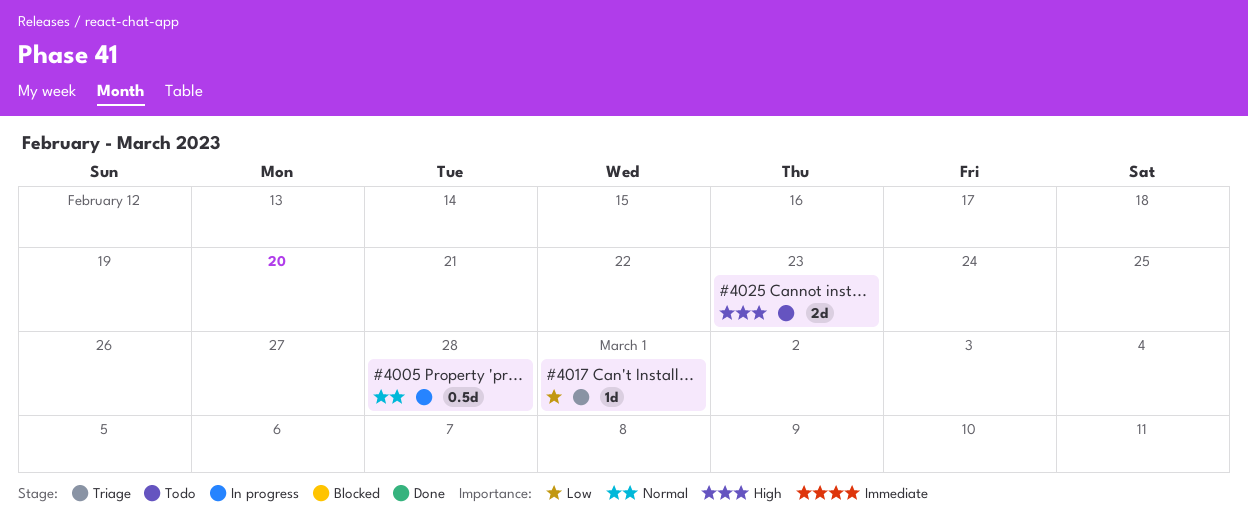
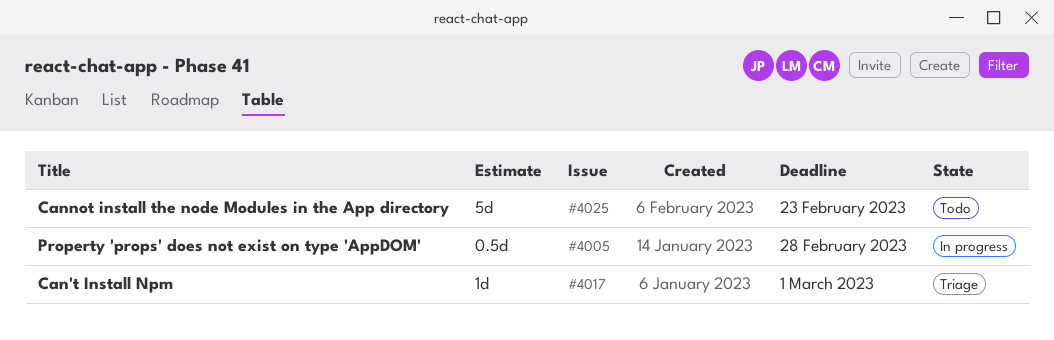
#4025, estimate: 2d -> 5d

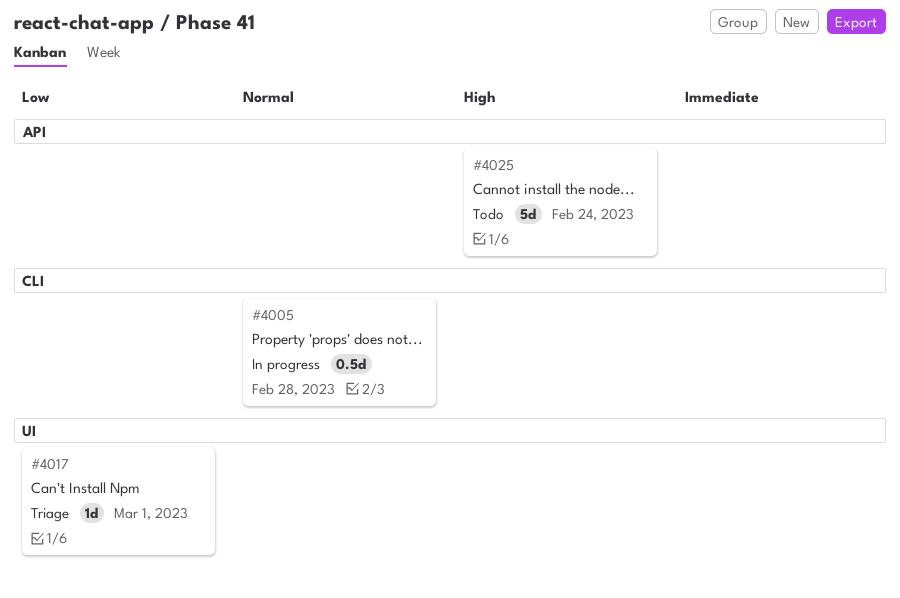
#4025, due: Feb 23 -> Feb 24

